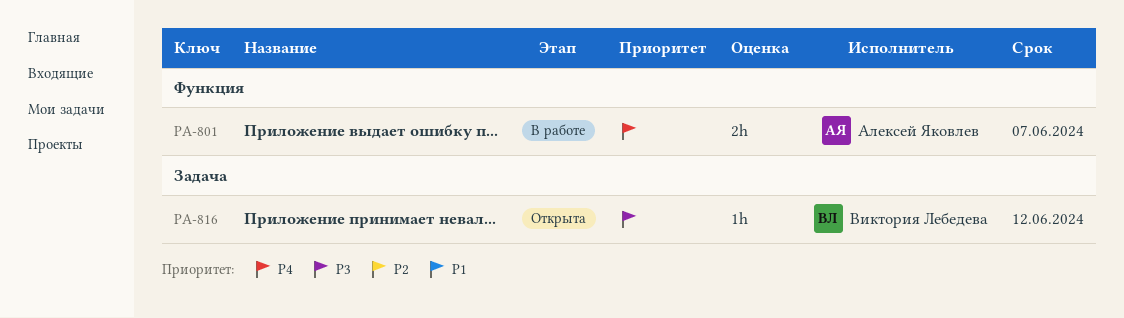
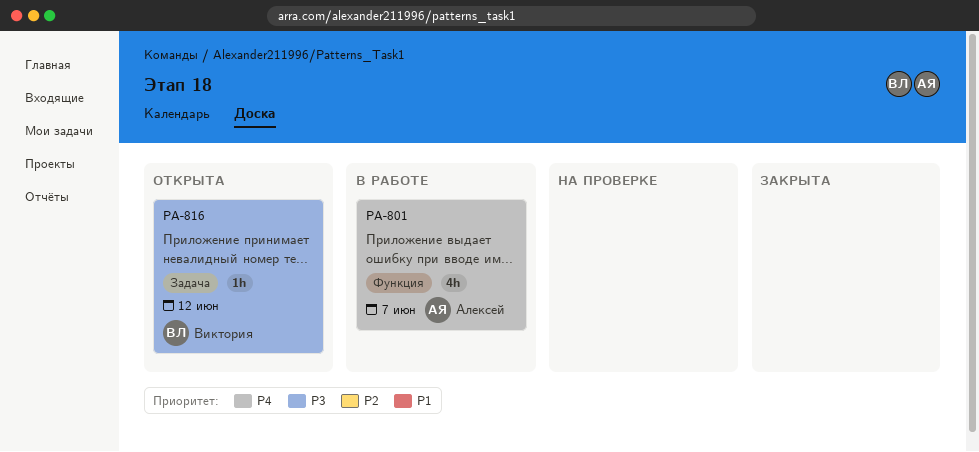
PA-801, estimate: 2h -> 4h

